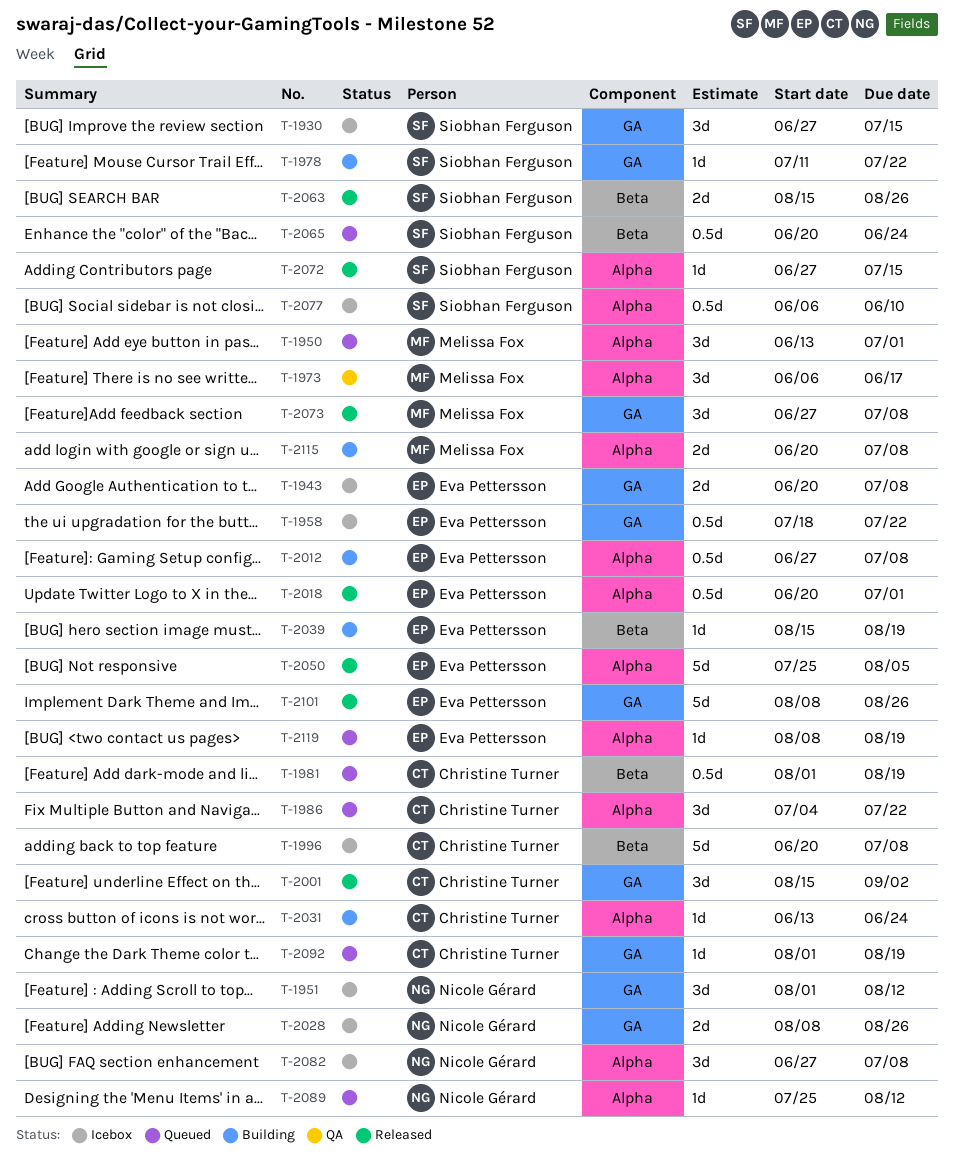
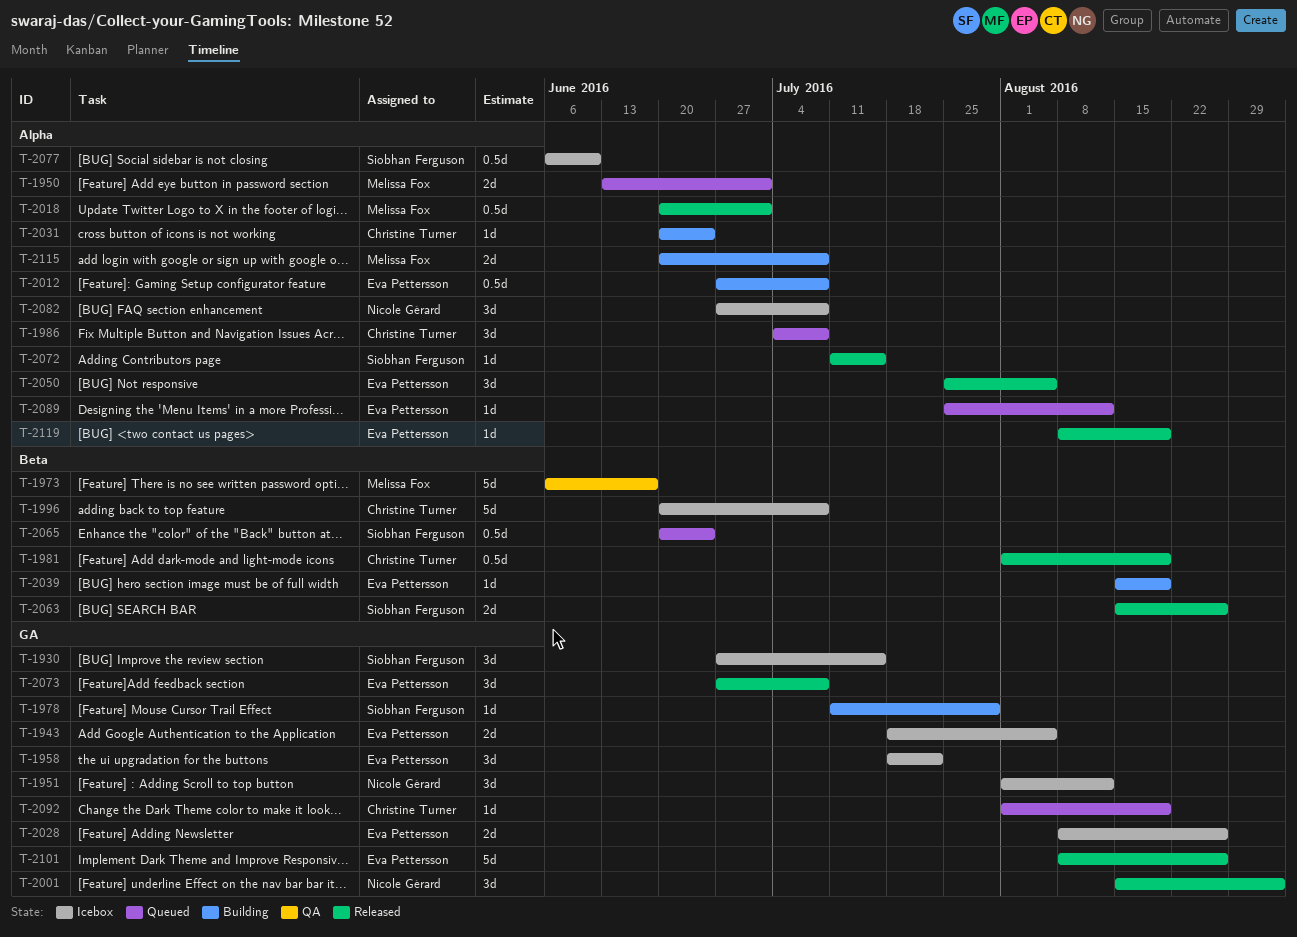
T-1943, start: Jun 20 -> Jul 18
T-1943, due: Jul 8 -> Aug 5
T-1950, estimate: 3d -> 2d
T-1958, estimate: 0.5d -> 3d
T-1973, label: Alpha -> Beta
T-1973, estimate: 3d -> 5d
T-1978, due: Jul 22 -> Jul 29
T-1981, status: Queued -> Released
T-1986, due: Jul 22 -> Jul 8
T-2001, owner: Christine Turner -> Nicole Gérard
T-2018, owner: Eva Pettersson -> Melissa Fox
T-2028, owner: Nicole Gérard -> Eva Pettersson
T-2031, start: Jun 13 -> Jun 20
T-2050, estimate: 5d -> 3d
T-2072, start: Jun 27 -> Jul 11
T-2073, owner: Melissa Fox -> Eva Pettersson
T-2089, owner: Nicole Gérard -> Eva Pettersson
T-2119, status: Queued -> Released

